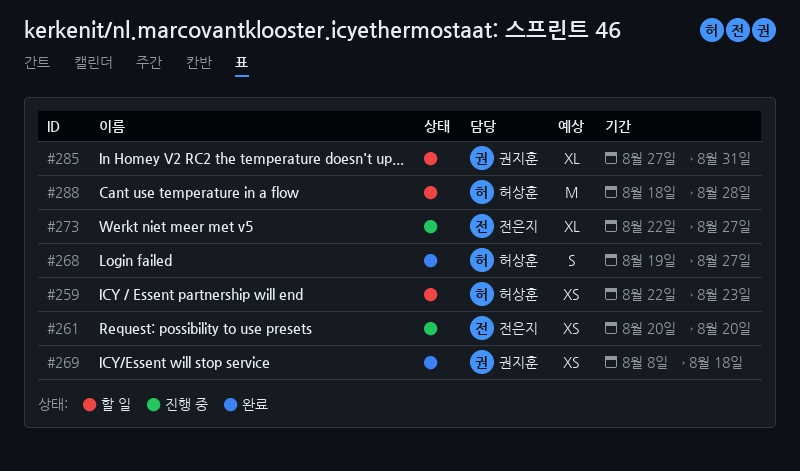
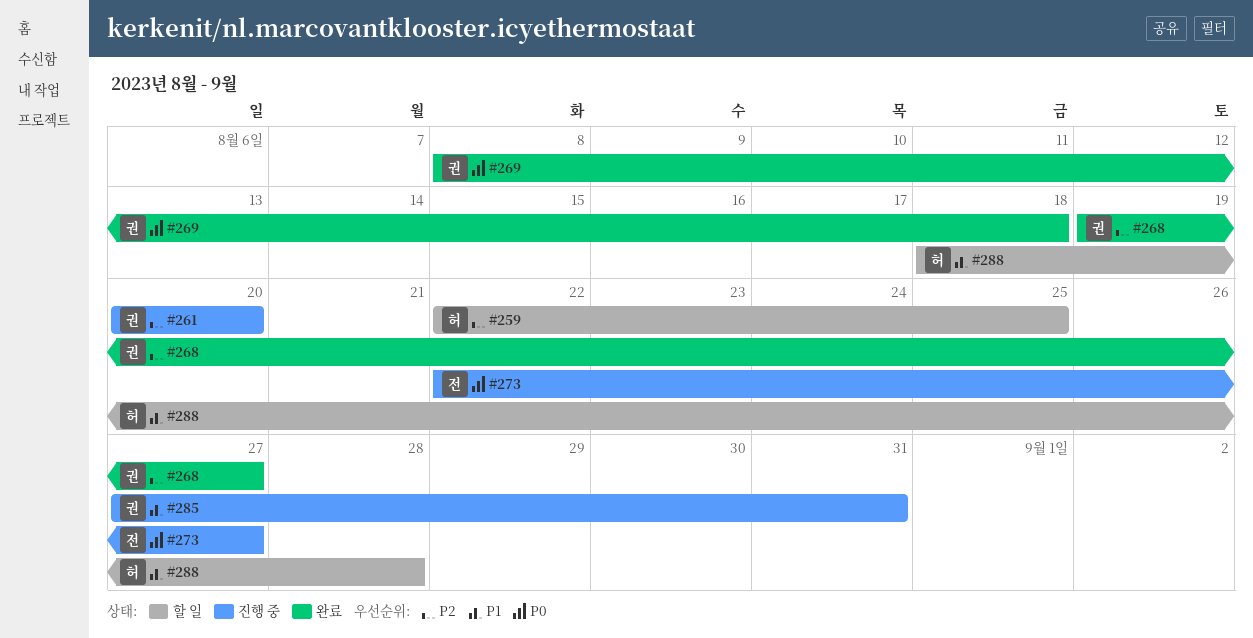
#259, due: Aug 23 -> Aug 25
#261, owner: 전은지 -> 권지훈
#268, owner: 허상훈 -> 권지훈
#285, status: 할 일 -> 진행 중

